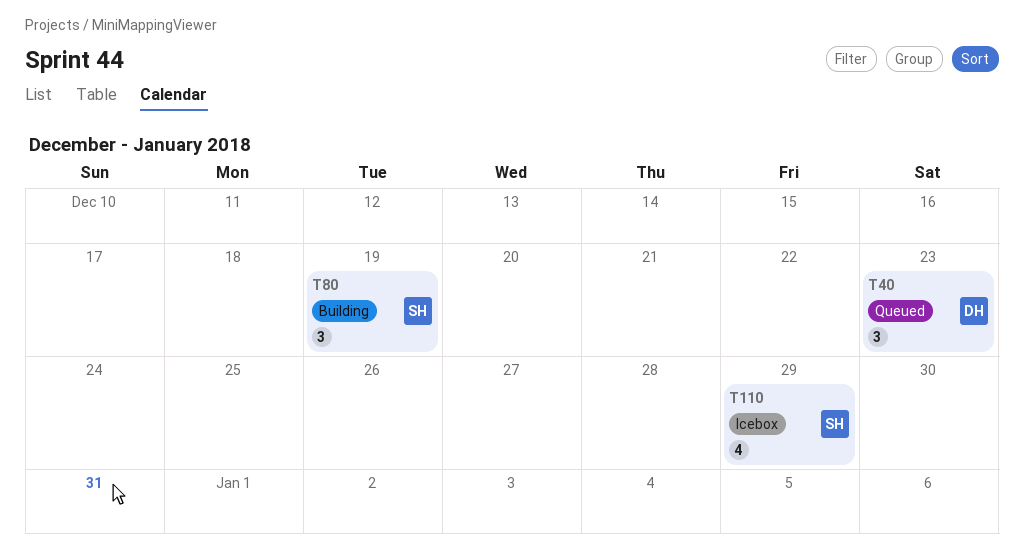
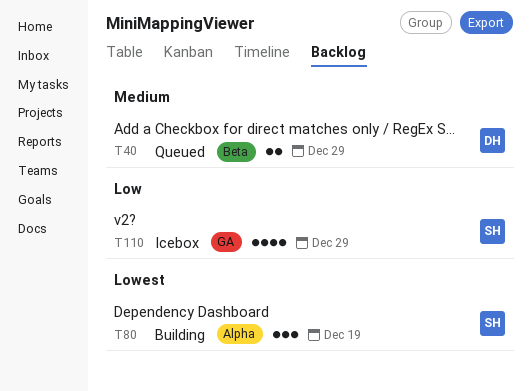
T40, estimate: 3 -> 2
T40, due: Dec 23 -> Dec 29

